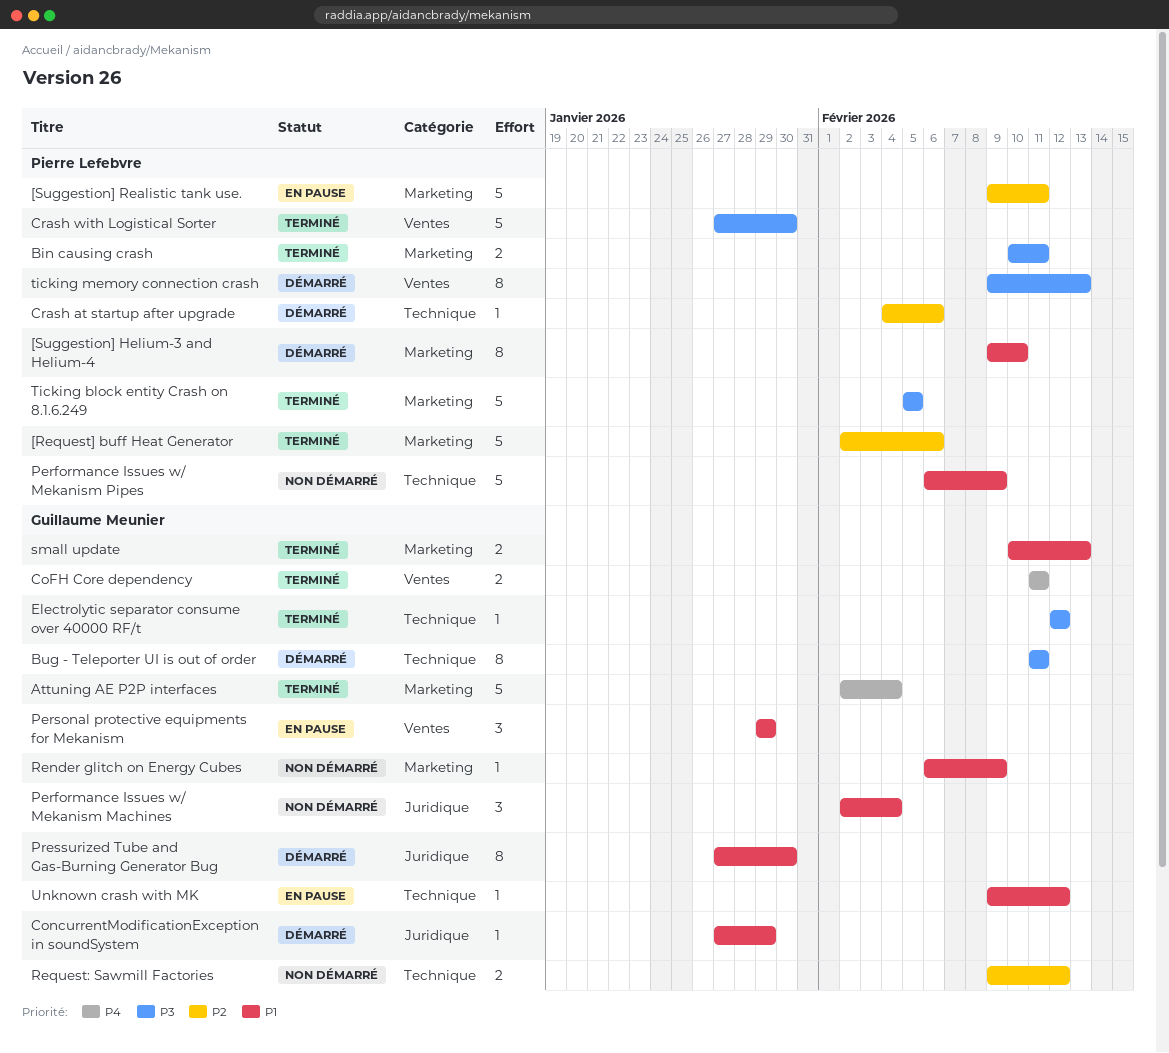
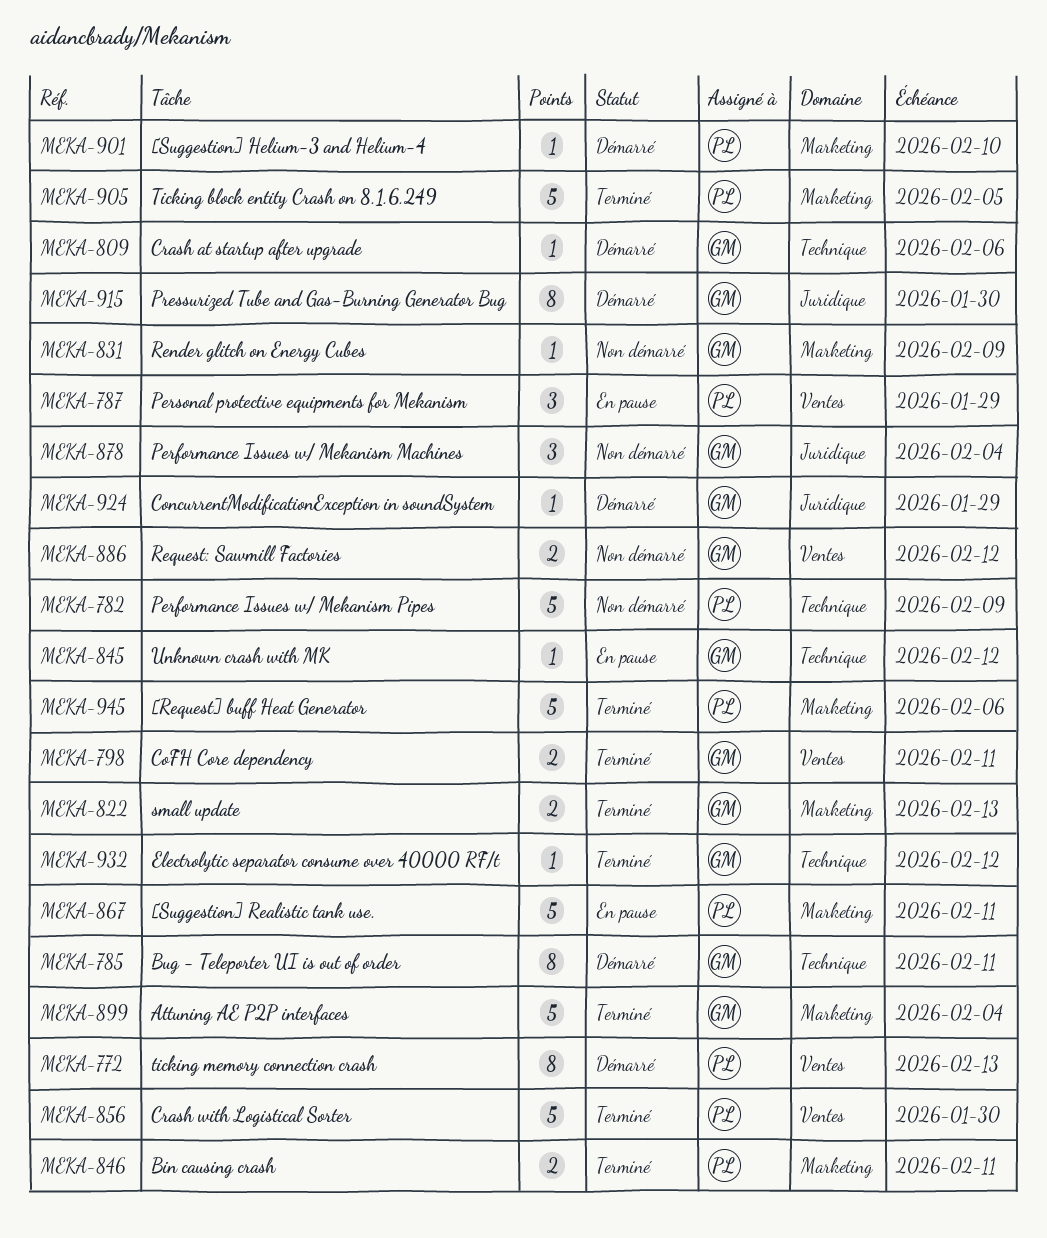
[Suggestion] Helium-3 and Helium-4, estimate: 8 -> 1
Crash at startup after upgrade, owner: Pierre Lefebvre -> Guillaume Meunier
Personal protective equipments for Mekanism, owner: Guillaume Meunier -> Pierre Lefebvre
Request: Sawmill Factories, label: Technique -> Ventes

